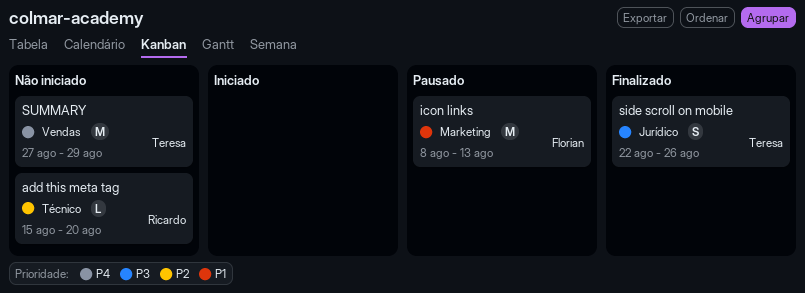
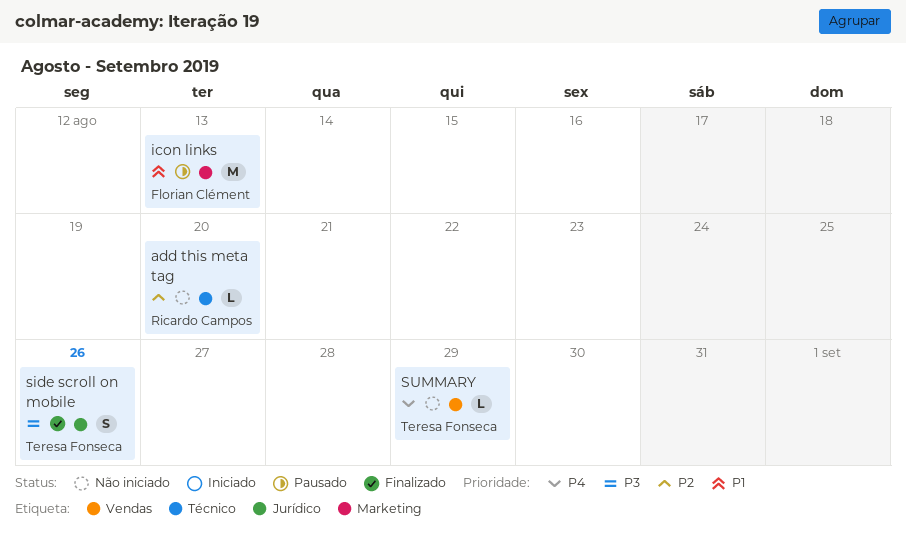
SUMMARY, estimate: M -> L

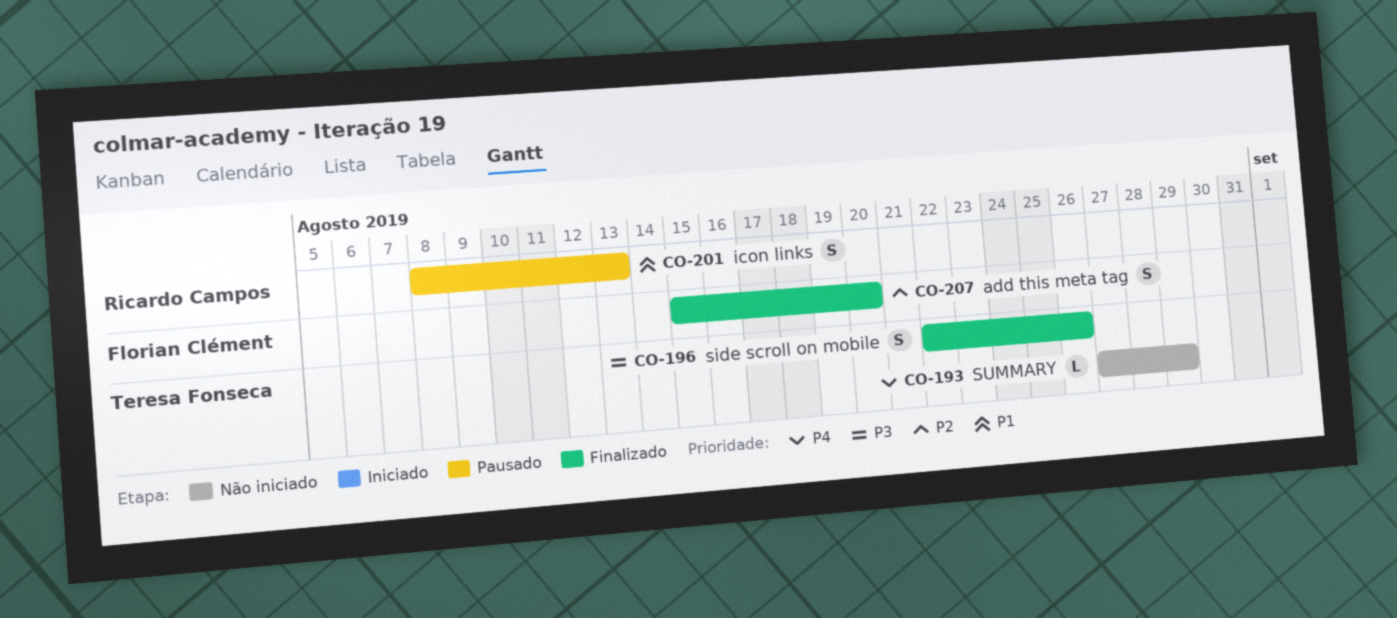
add this meta tag, status: Não iniciado -> Finalizado
add this meta tag, owner: Ricardo Campos -> Florian Clément
add this meta tag, estimate: L -> S
icon links, owner: Florian Clément -> Ricardo Campos
icon links, estimate: M -> S

